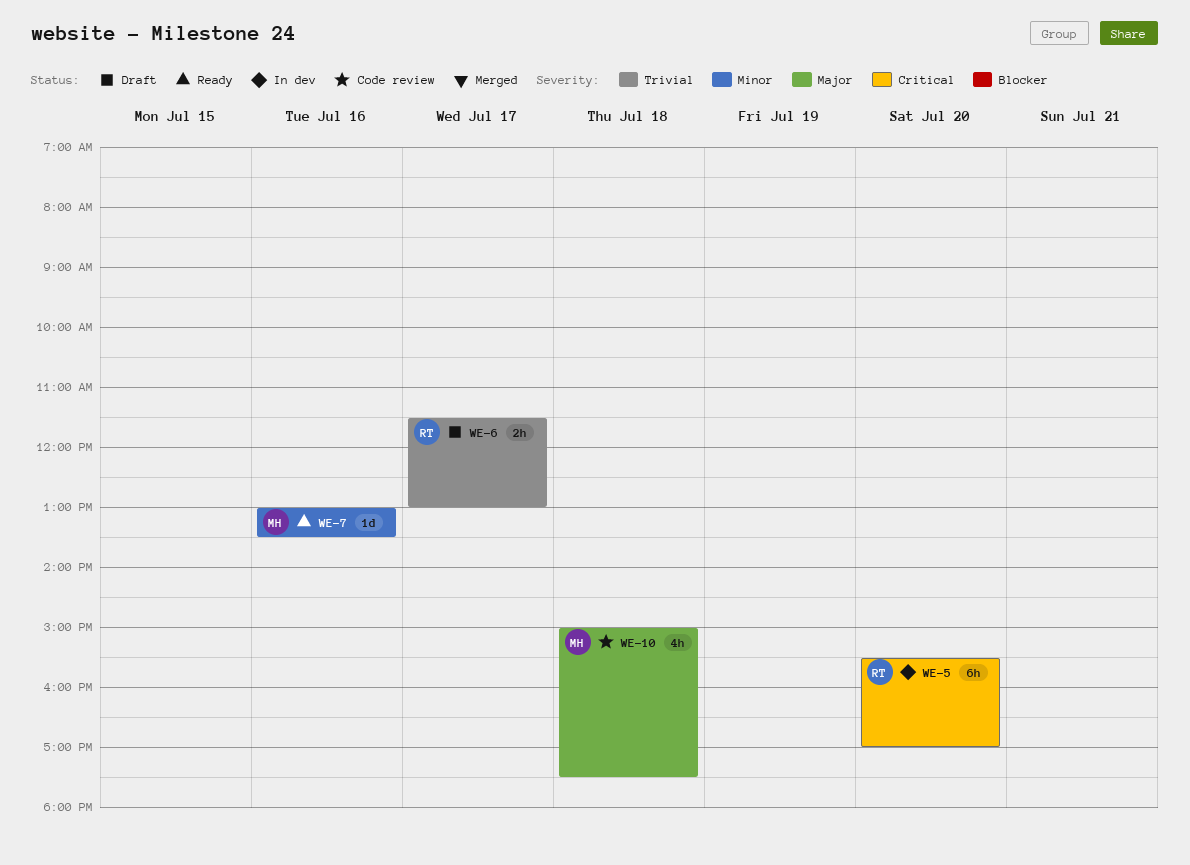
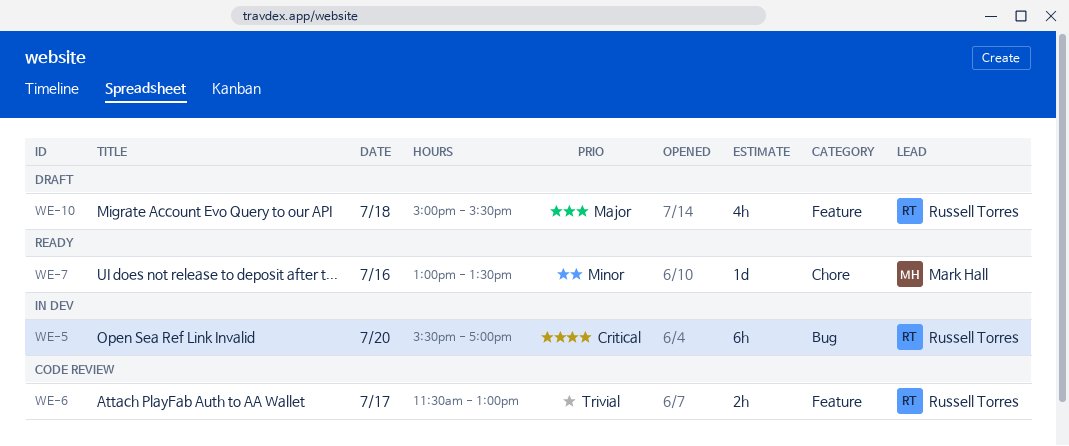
WE-6, status: Draft -> Code review
WE-10, status: Code review -> Draft
WE-10, owner: Mark Hall -> Russell Torres
WE-10, ends: 17:30 -> 15:30

